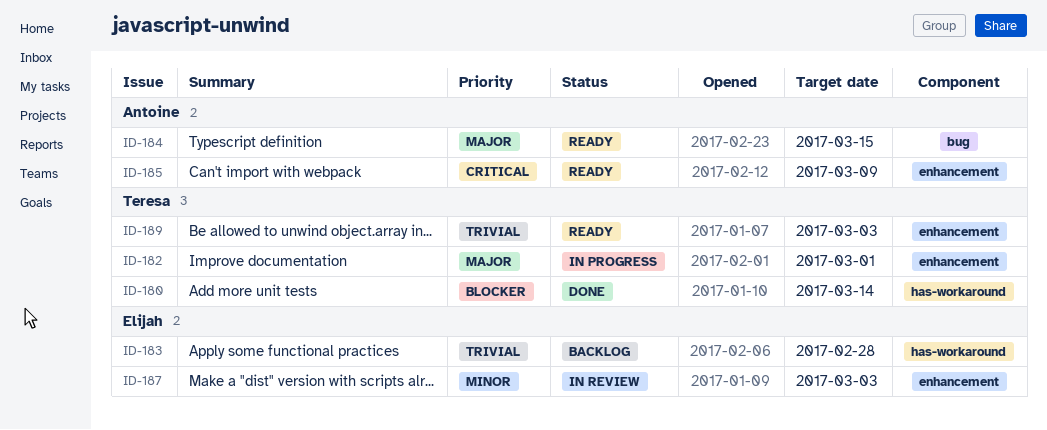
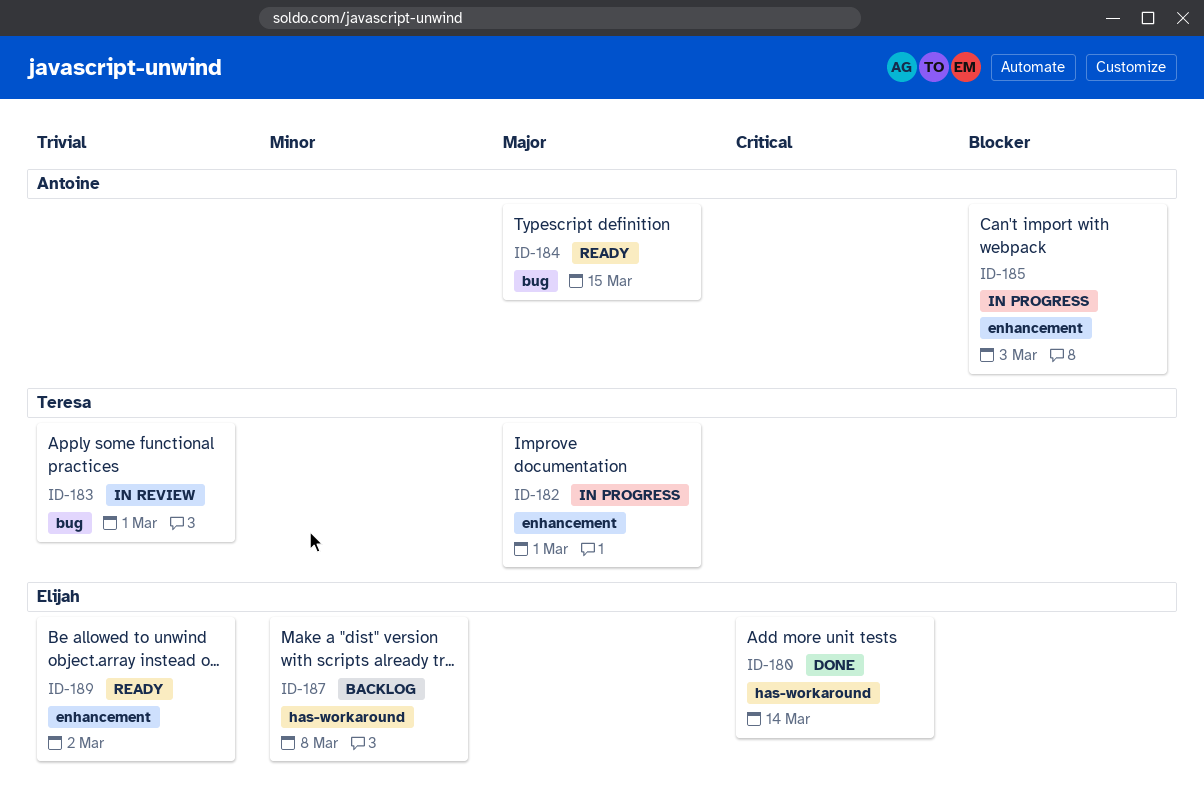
ID-180, owner: Teresa -> Elijah
ID-180, priority: Blocker -> Critical
ID-183, status: Backlog -> In review
ID-183, owner: Elijah -> Teresa
ID-183, label: has-workaround -> bug
ID-183, due: Feb 28 -> Mar 1
ID-185, status: Ready -> In progress
ID-185, priority: Critical -> Blocker
ID-185, due: Mar 9 -> Mar 3
ID-187, status: In review -> Backlog
ID-187, label: enhancement -> has-workaround
ID-187, due: Mar 3 -> Mar 8
ID-189, owner: Teresa -> Elijah
ID-189, due: Mar 3 -> Mar 2

